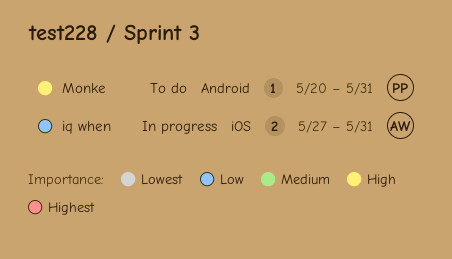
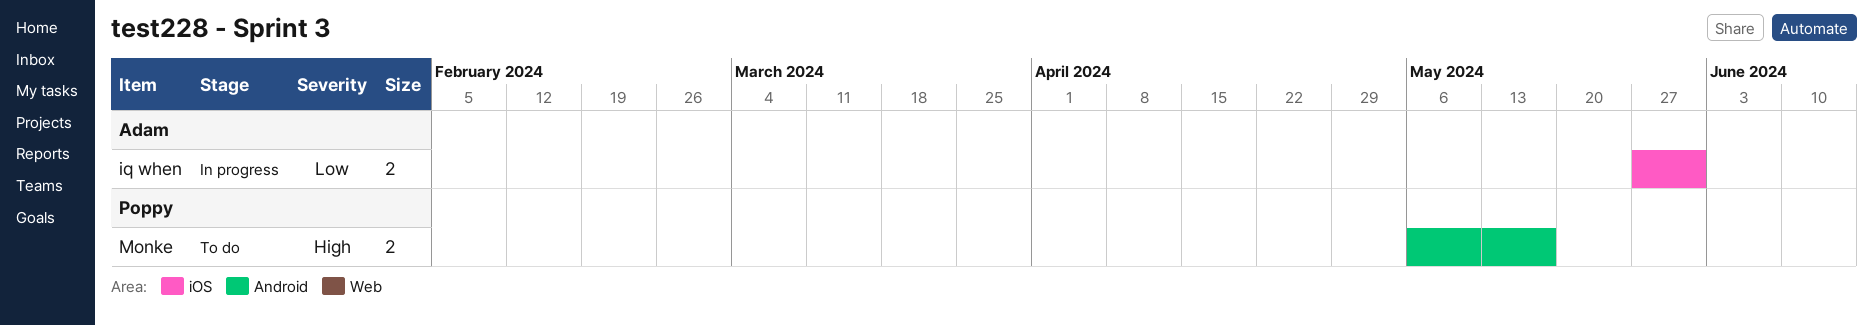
Monke, estimate: 1 -> 2
Monke, start: May 20 -> May 6
Monke, due: May 31 -> May 17

